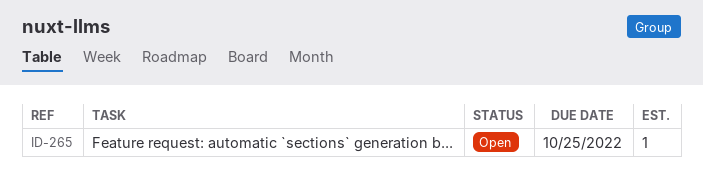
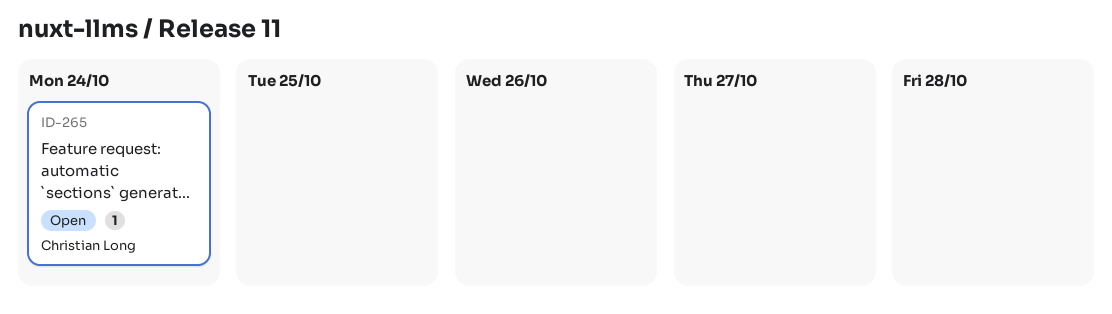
ID-265, due: Oct 25 -> Oct 24

